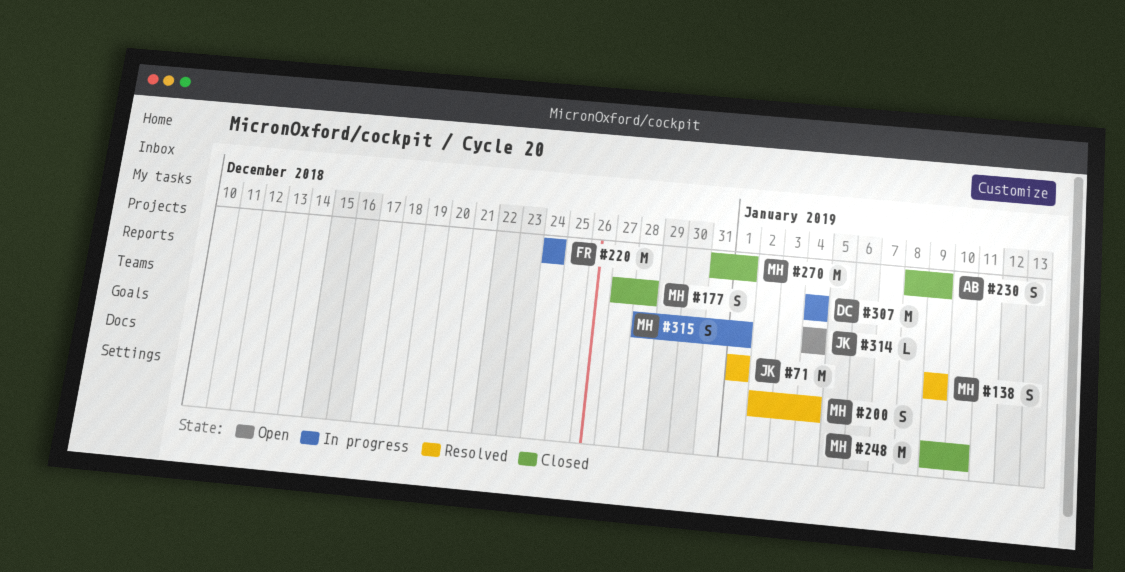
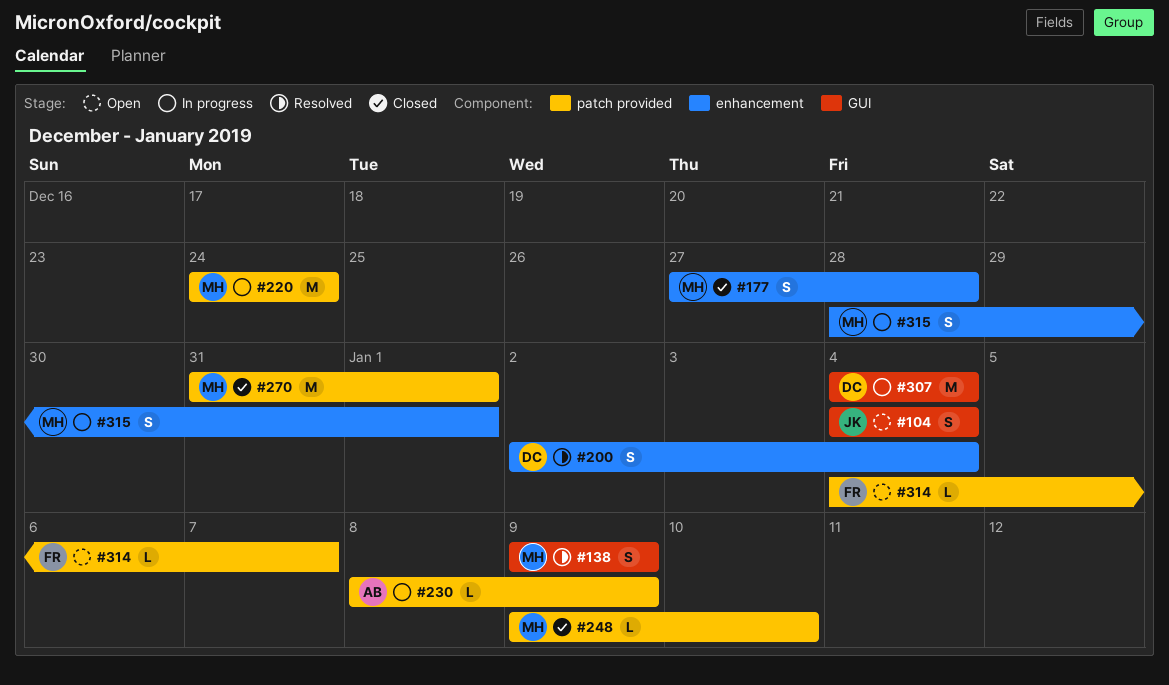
#71: present -> none
#104: none -> present
#200, owner: MH -> DC
#220, owner: FR -> MH
#230, status: Closed -> In progress
#230, estimate: S -> L
#248, estimate: M -> L
#314, owner: JK -> FR
#314, due: Jan 4 -> Jan 7

